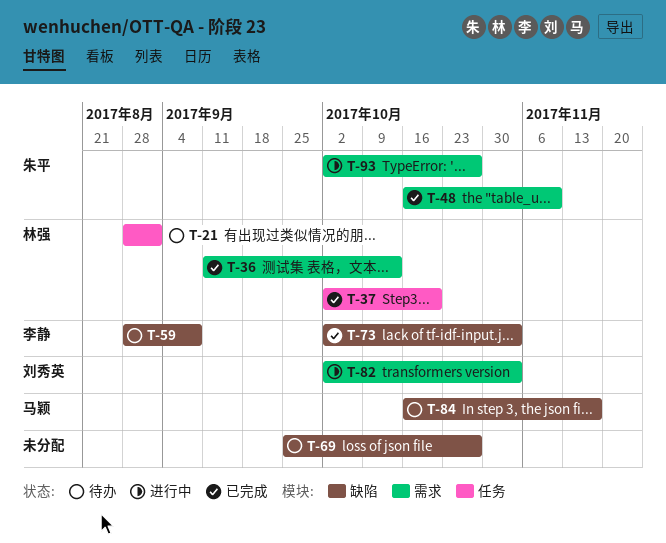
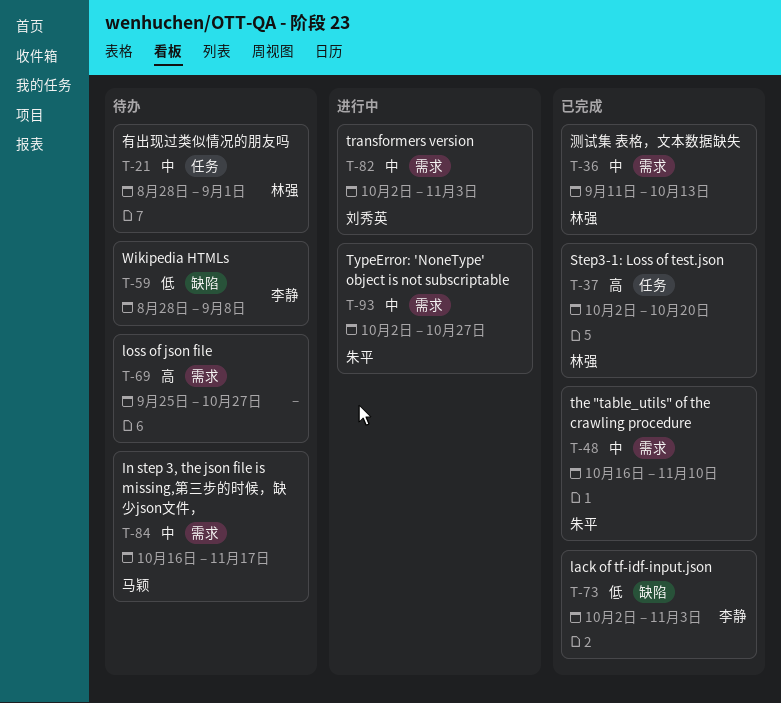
T-69, label: 缺陷 -> 需求
T-84, label: 缺陷 -> 需求

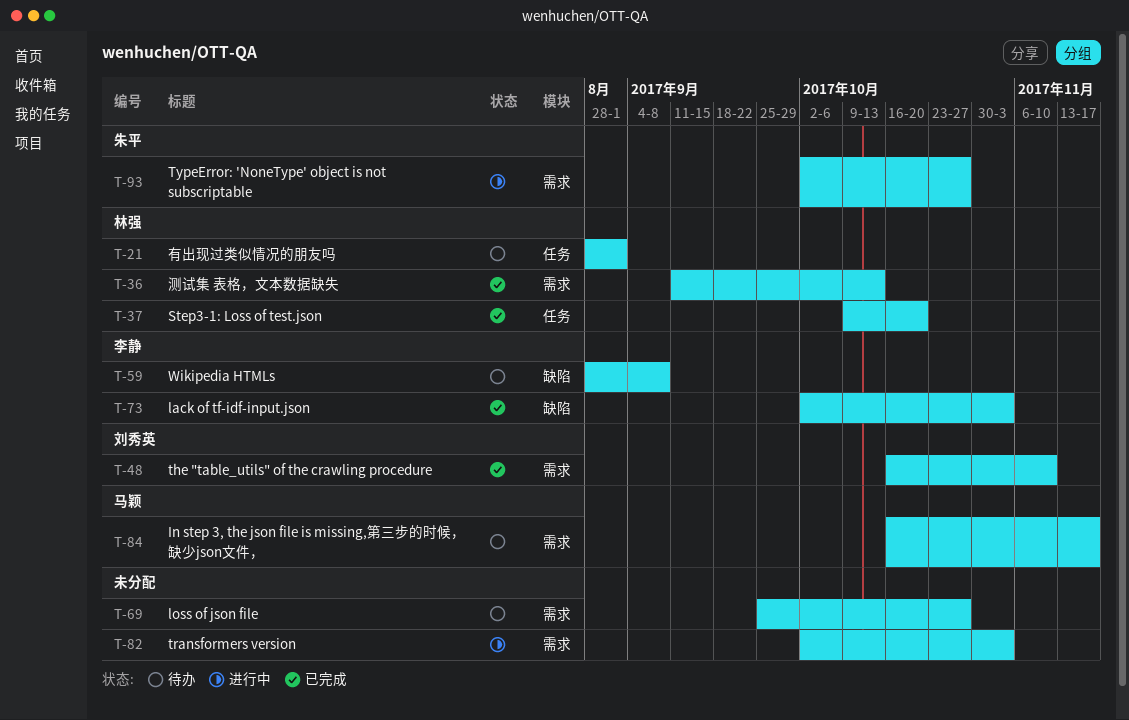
T-37, start: Oct 2 -> Oct 9
T-48, owner: 朱平 -> 刘秀英
T-82, owner: 刘秀英 -> none

